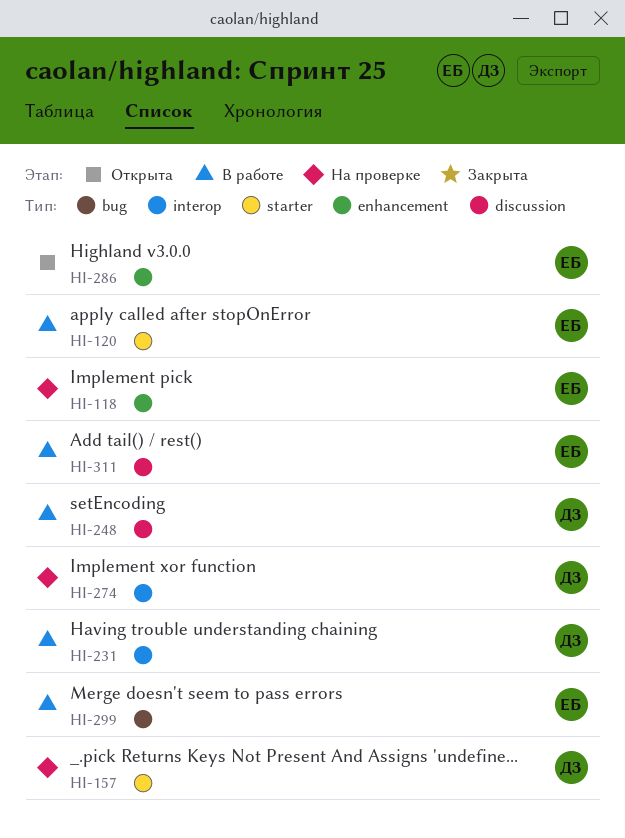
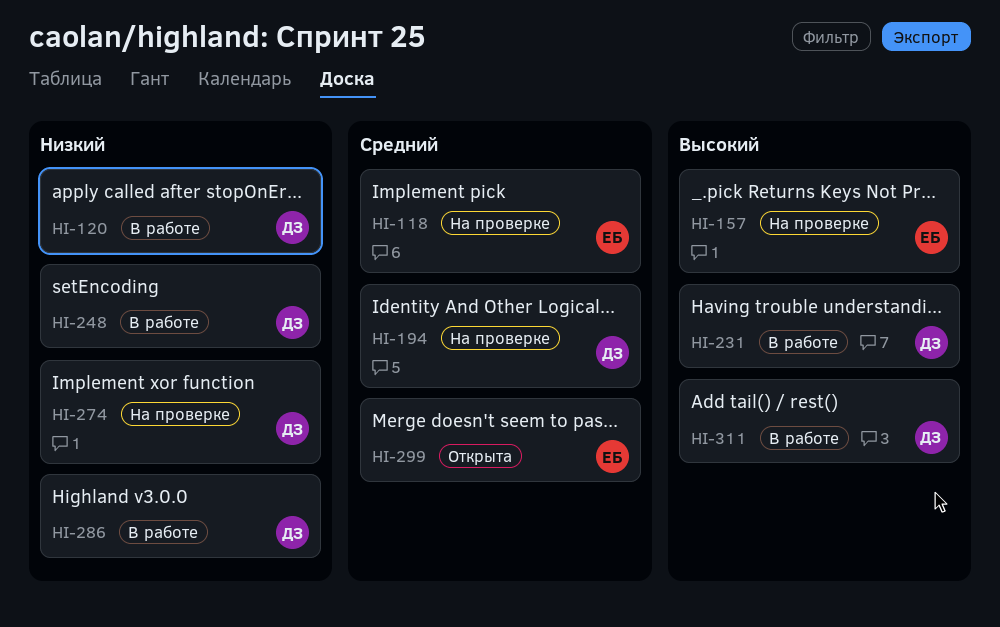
HI-120, owner: ЕБ -> ДЗ
HI-157, owner: ДЗ -> ЕБ
HI-194: none -> present
HI-286, status: Открыта -> В работе
HI-286, owner: ЕБ -> ДЗ
HI-299, status: В работе -> Открыта
HI-311, owner: ЕБ -> ДЗ

